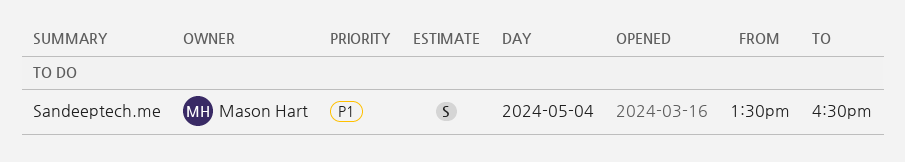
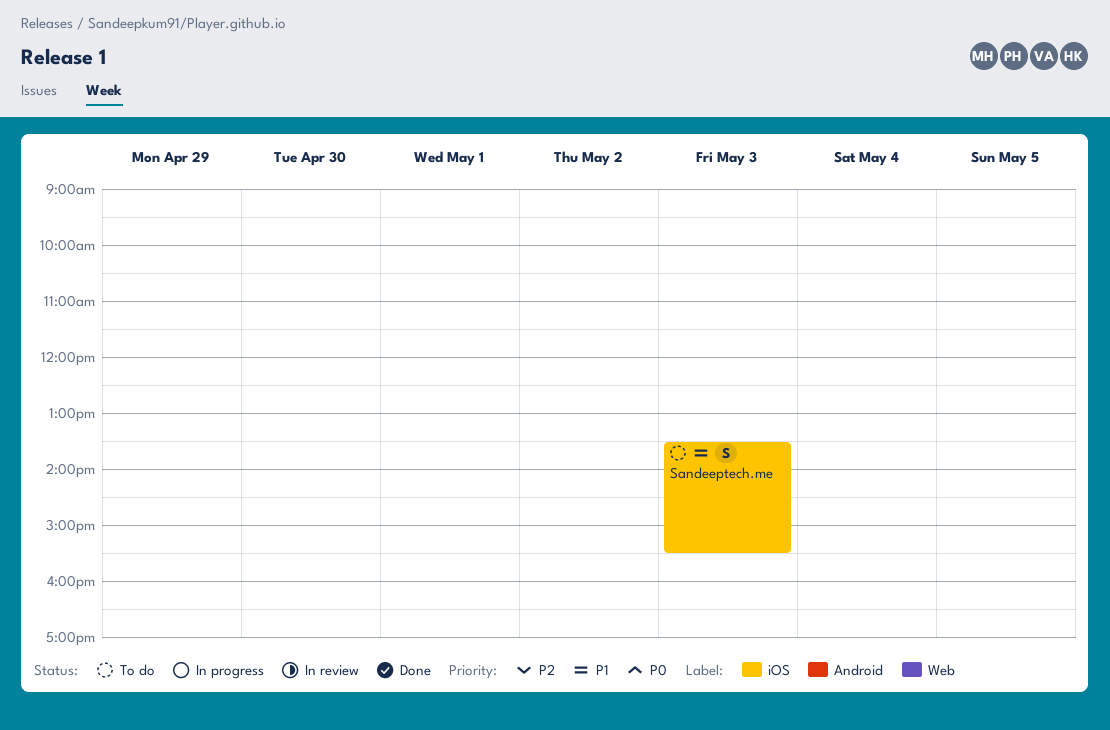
Sandeeptech.me, day: May 4 -> May 3
Sandeeptech.me, ends: 16:30 -> 15:30

